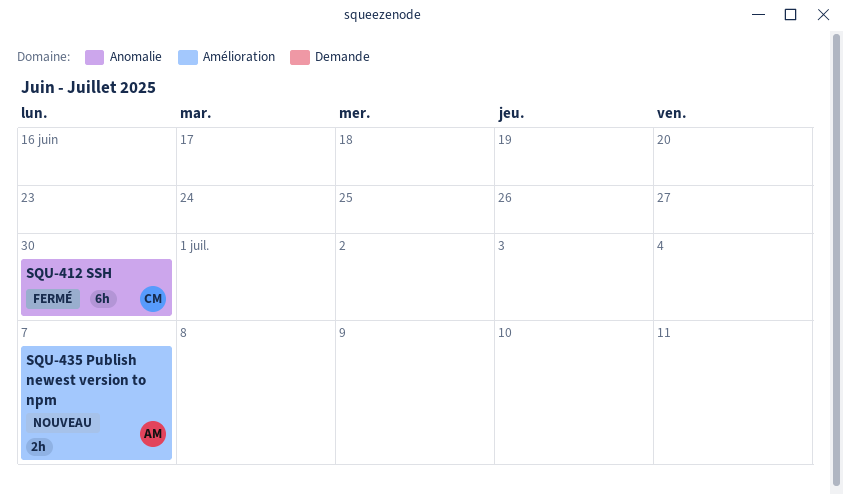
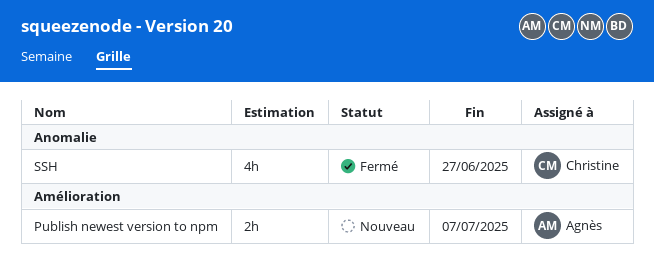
SSH, estimate: 6h -> 4h
SSH, due: Jun 30 -> Jun 27

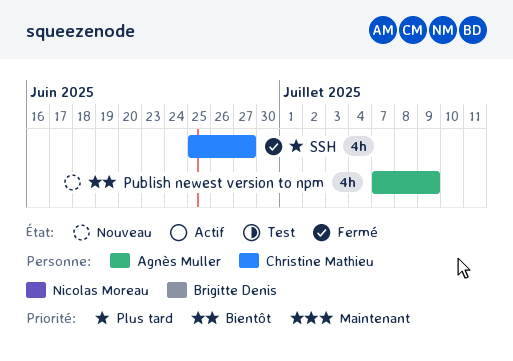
Publish newest version to npm, estimate: 2h -> 4h
Publish newest version to npm, due: Jul 7 -> Jul 9

